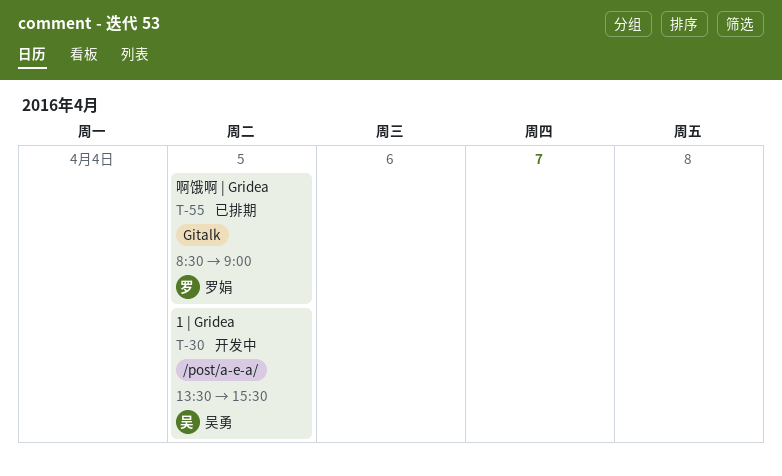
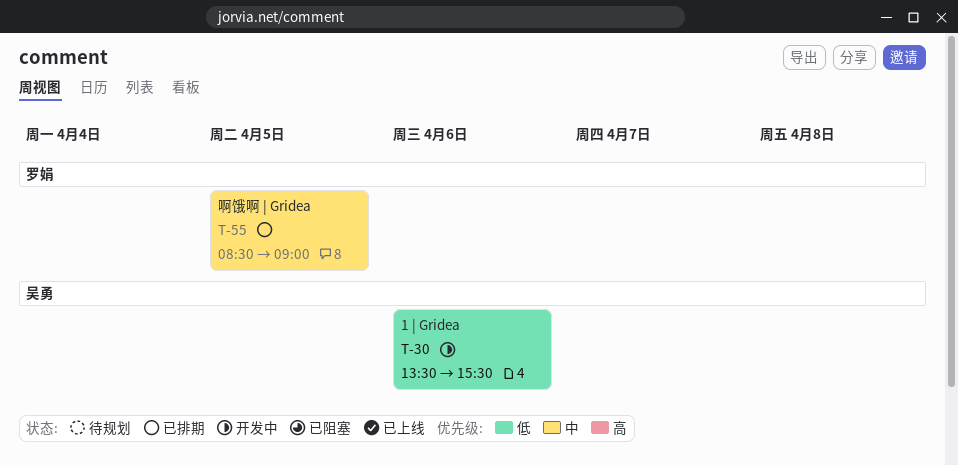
T-30, day: Apr 5 -> Apr 6

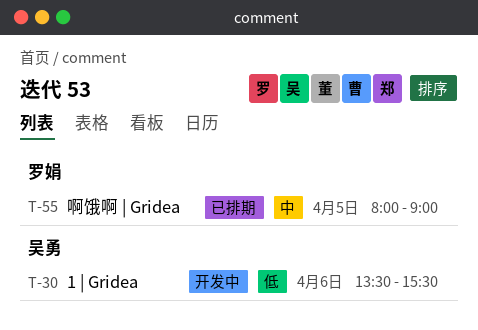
T-55, begins: 08:30 -> 08:00

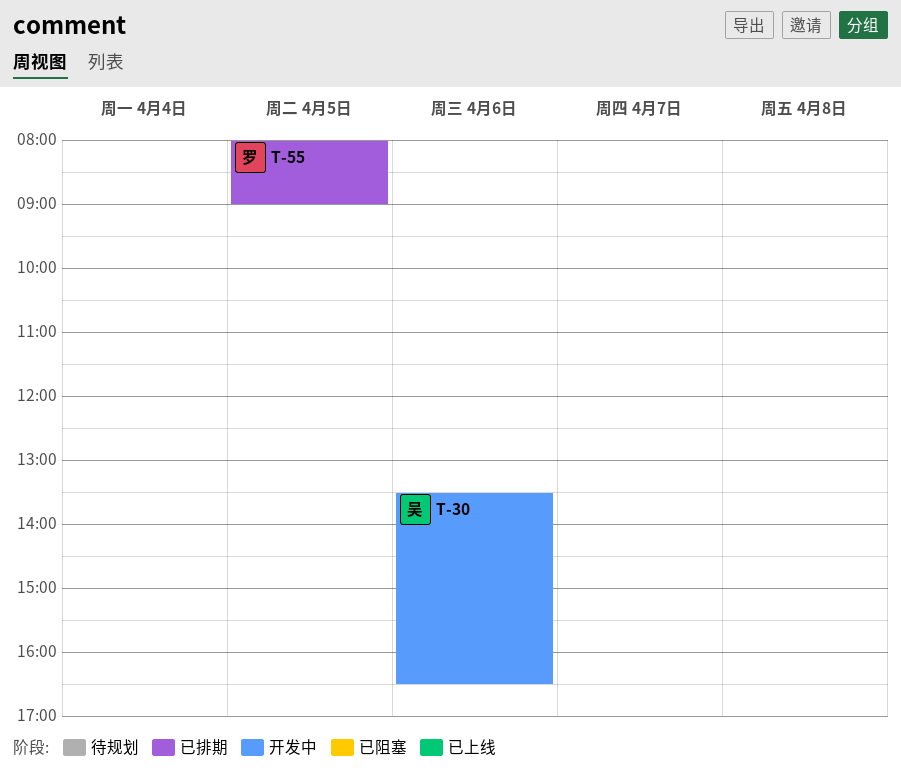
T-30, ends: 15:30 -> 16:30

